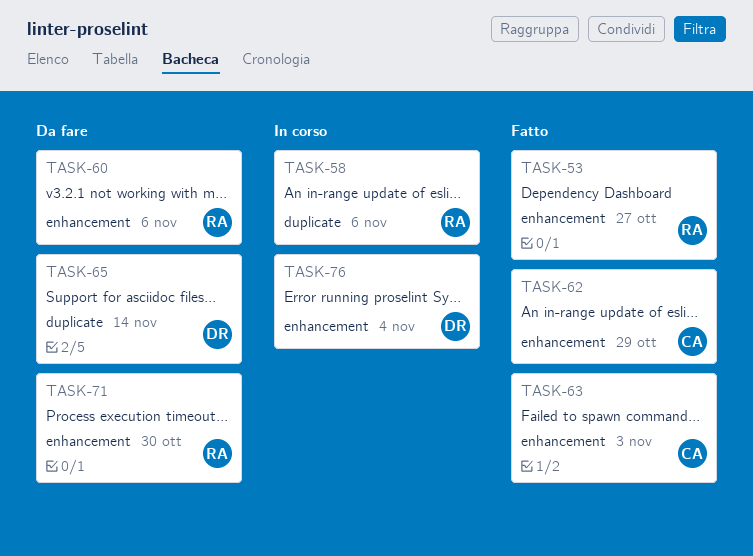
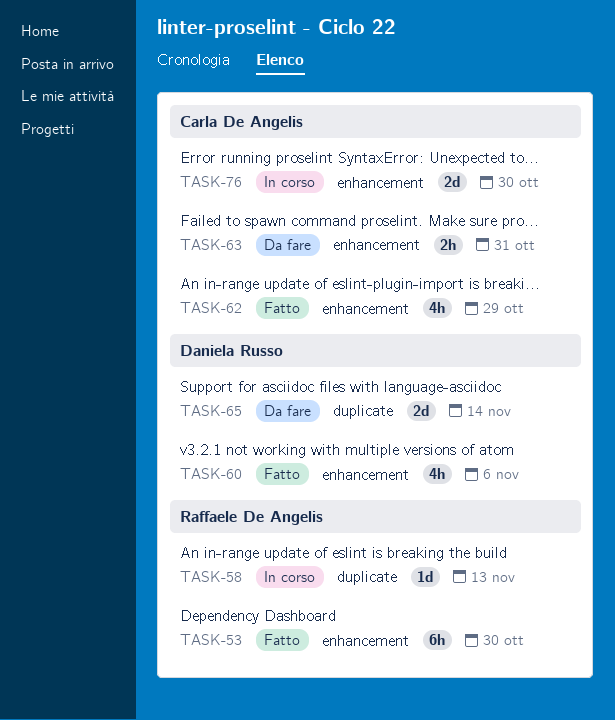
TASK-53, due: Oct 27 -> Oct 30
TASK-58, due: Nov 6 -> Nov 13
TASK-60, status: Da fare -> Fatto
TASK-60, owner: Raffaele De Angelis -> Daniela Russo
TASK-63, status: Fatto -> Da fare
TASK-63, due: Nov 3 -> Oct 31
TASK-71: present -> none
TASK-76, owner: Daniela Russo -> Carla De Angelis
TASK-76, due: Nov 4 -> Oct 30

